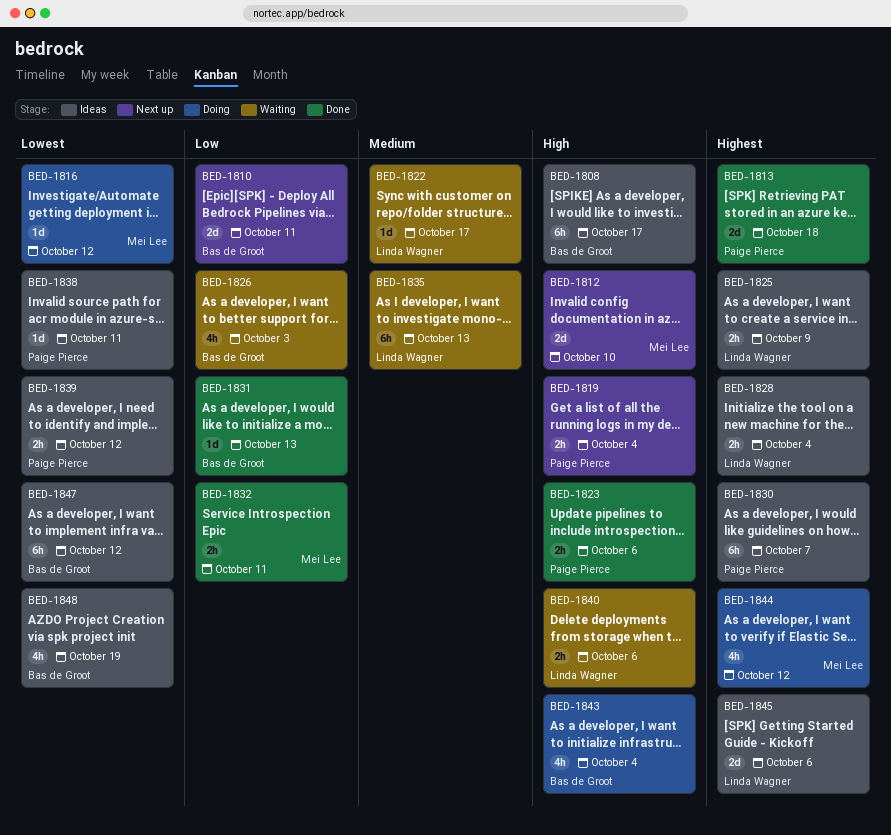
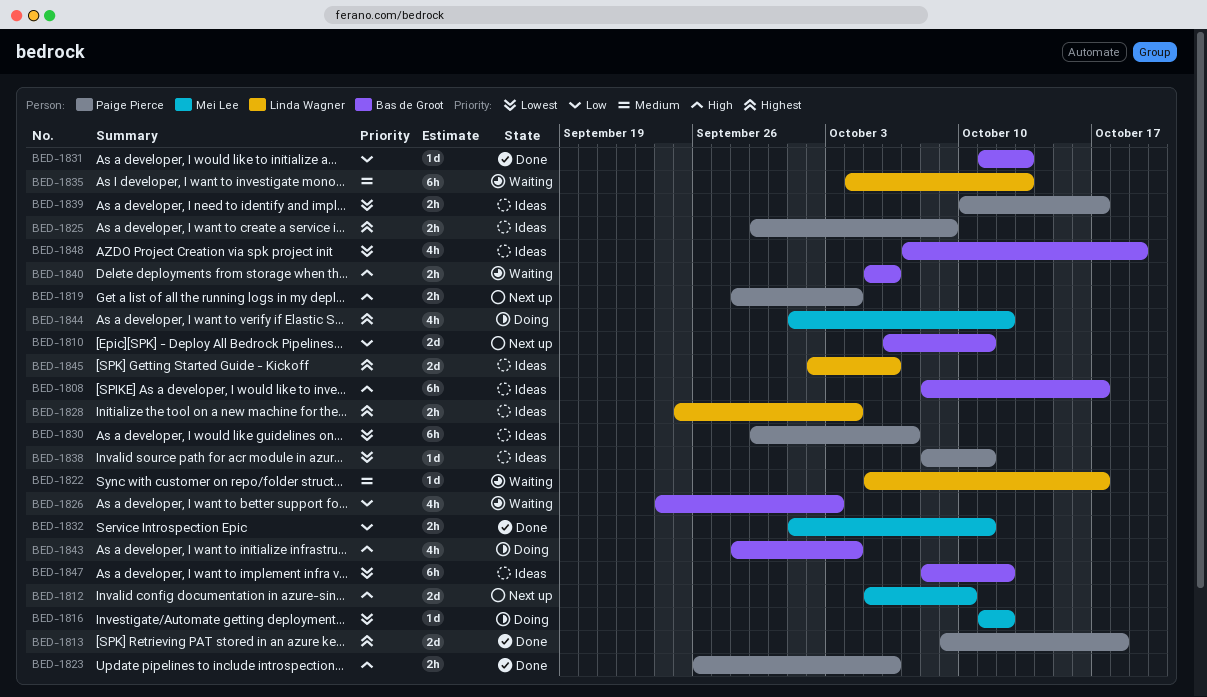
BED-1825, owner: Linda Wagner -> Paige Pierce
BED-1830, priority: Highest -> Lowest
BED-1839, due: Oct 12 -> Oct 17
BED-1840, owner: Linda Wagner -> Bas de Groot

